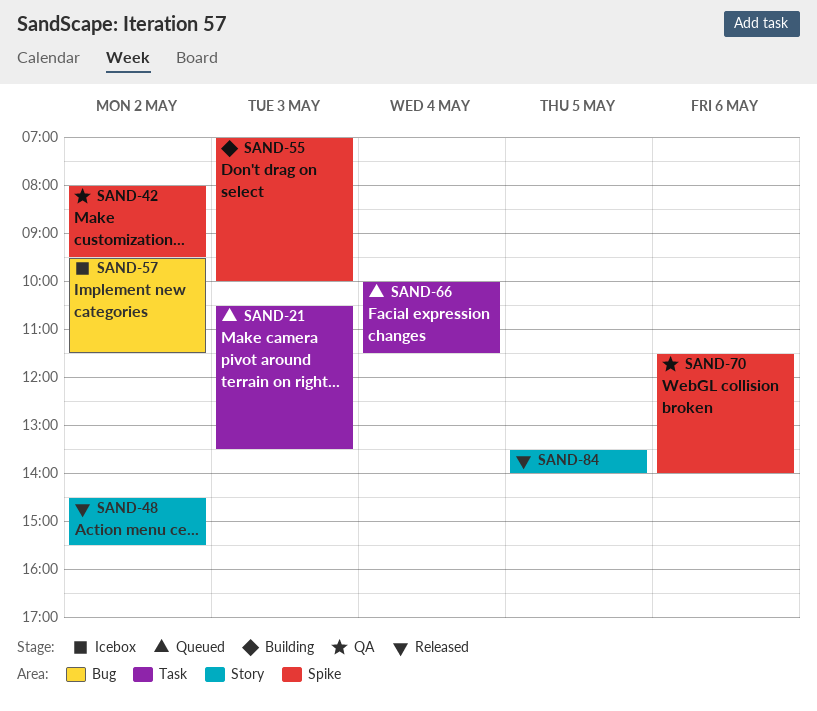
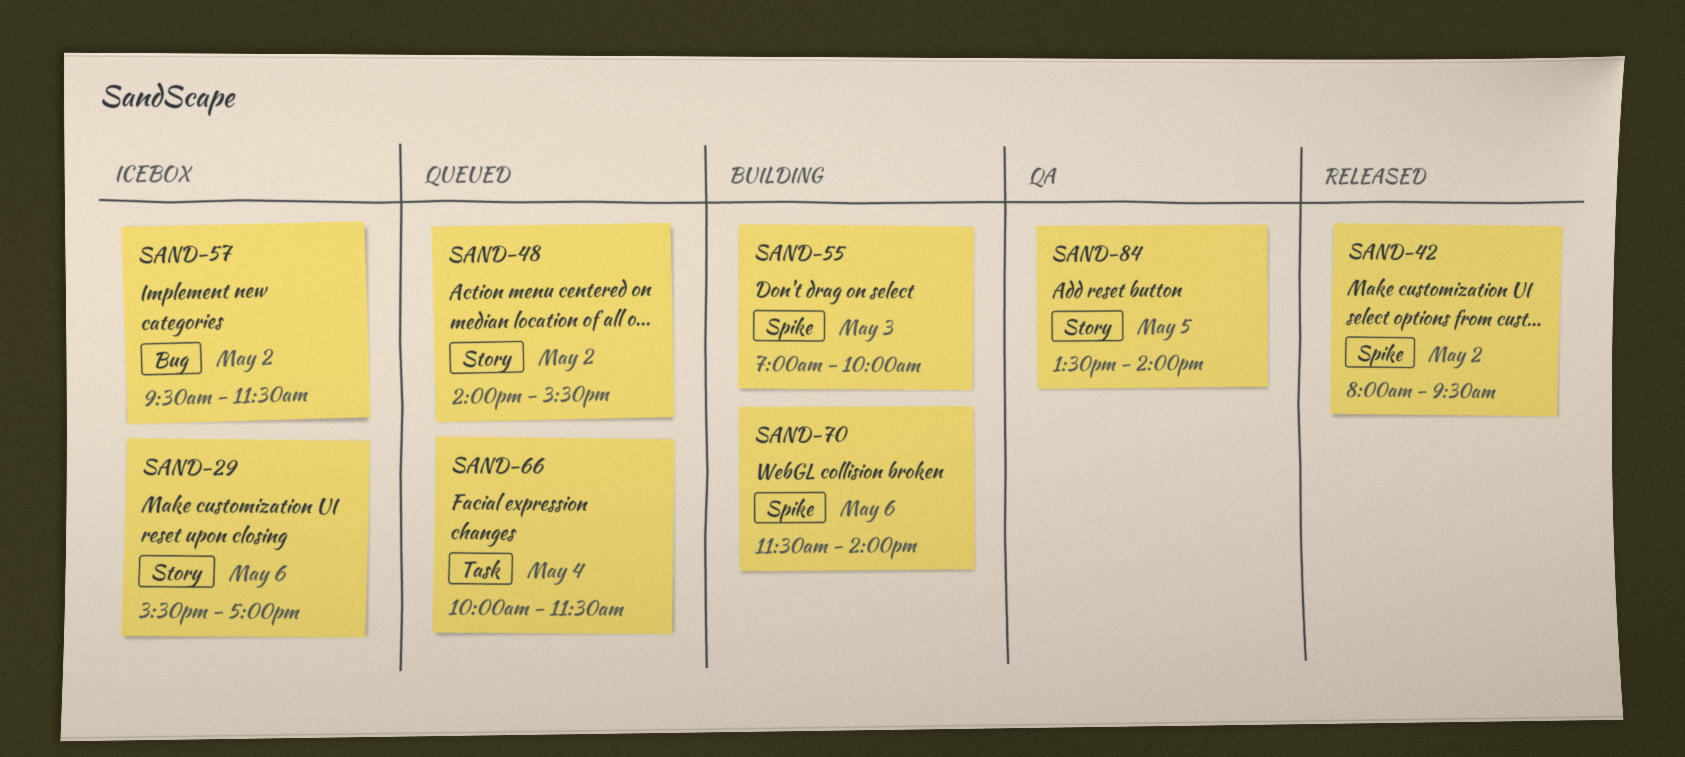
SAND-21: present -> none
SAND-29: none -> present
SAND-42, status: QA -> Released
SAND-48, status: Released -> Queued
SAND-48, begins: 14:30 -> 14:00
SAND-70, status: QA -> Building
SAND-84, status: Released -> QA

